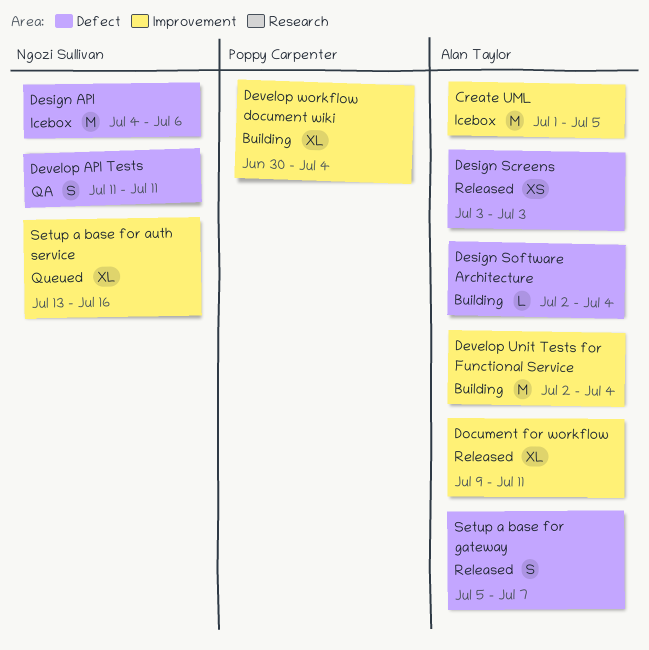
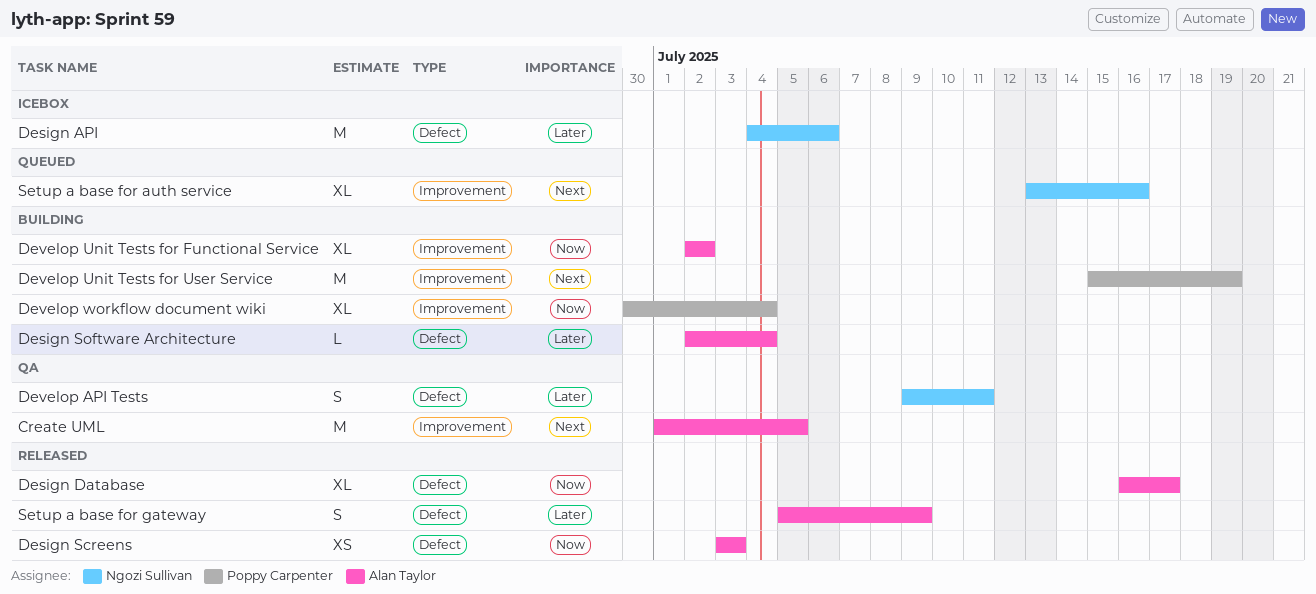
Create UML, status: Icebox -> QA
Design Database: none -> present
Develop API Tests, start: Jul 11 -> Jul 9
Develop Unit Tests for Functional Service, estimate: M -> XL
Develop Unit Tests for Functional Service, due: Jul 4 -> Jul 2
Develop Unit Tests for User Service: none -> present
Document for workflow: present -> none
Setup a base for gateway, due: Jul 7 -> Jul 9

